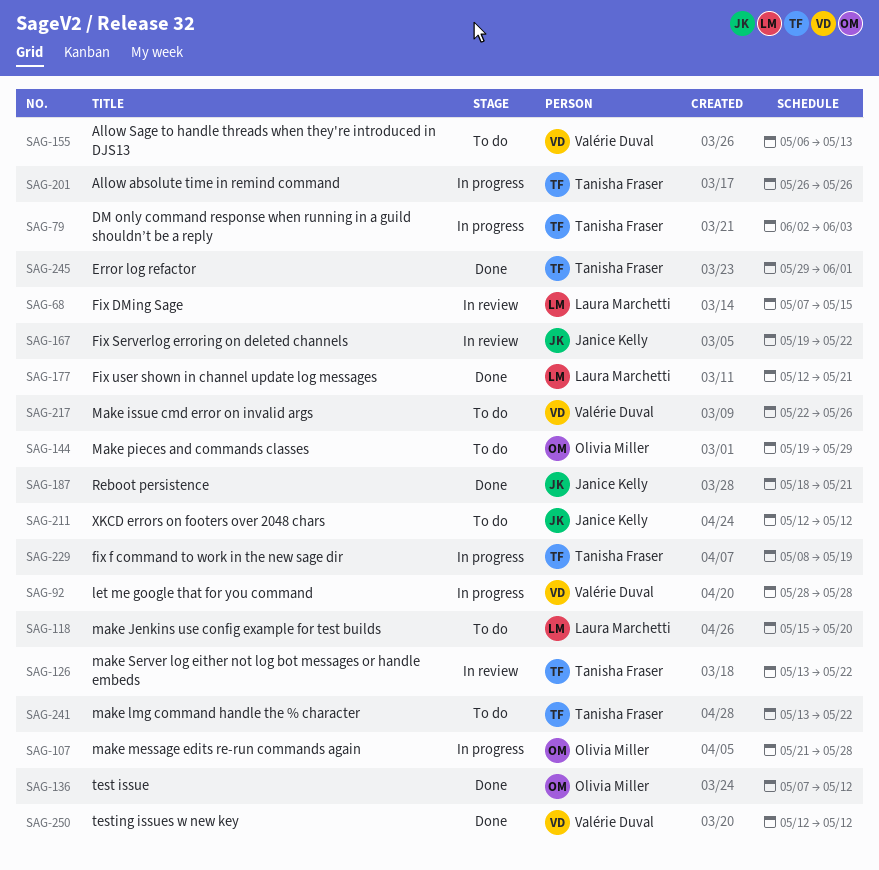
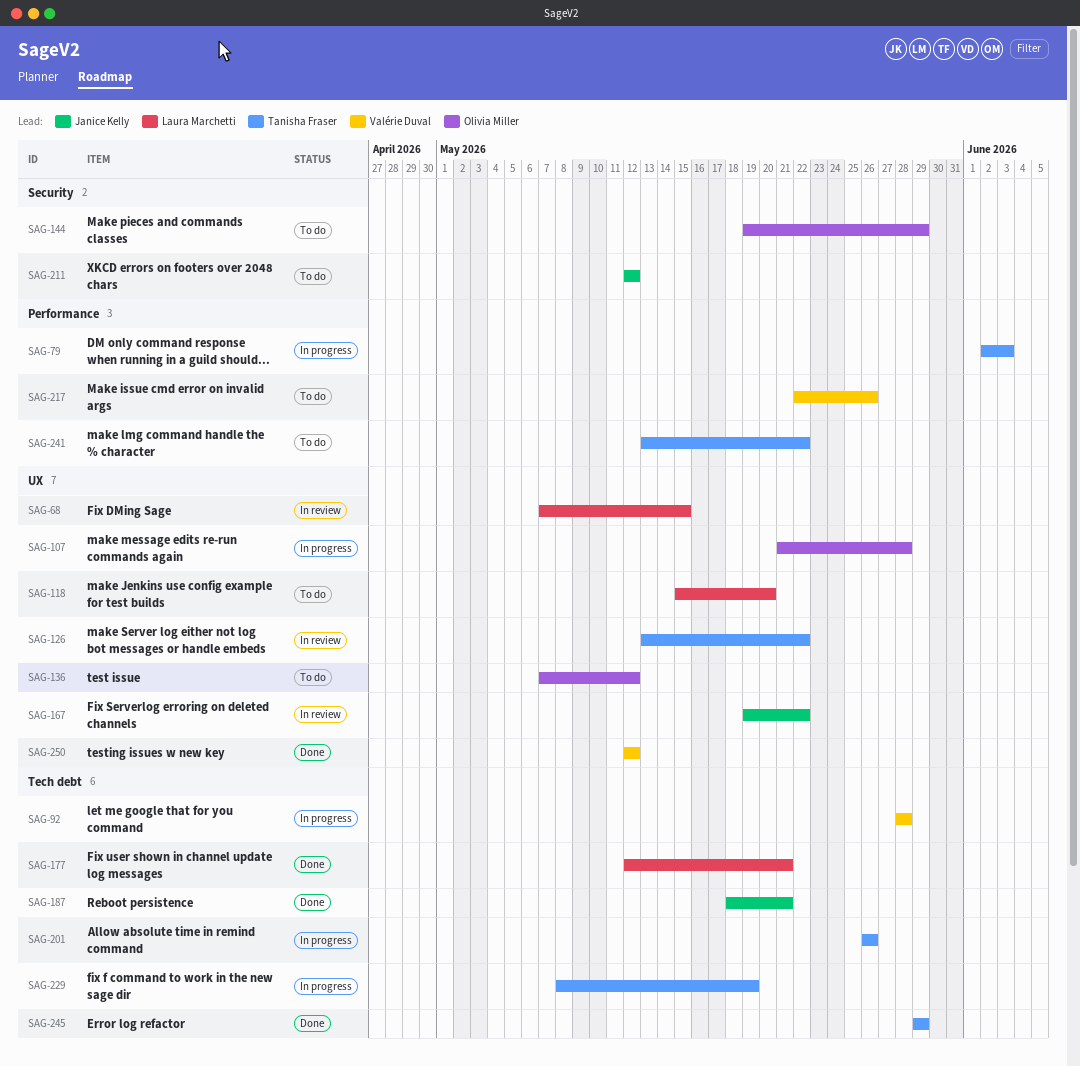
SAG-136, status: Done -> To do
SAG-155: present -> none
SAG-245, due: Jun 1 -> May 29

